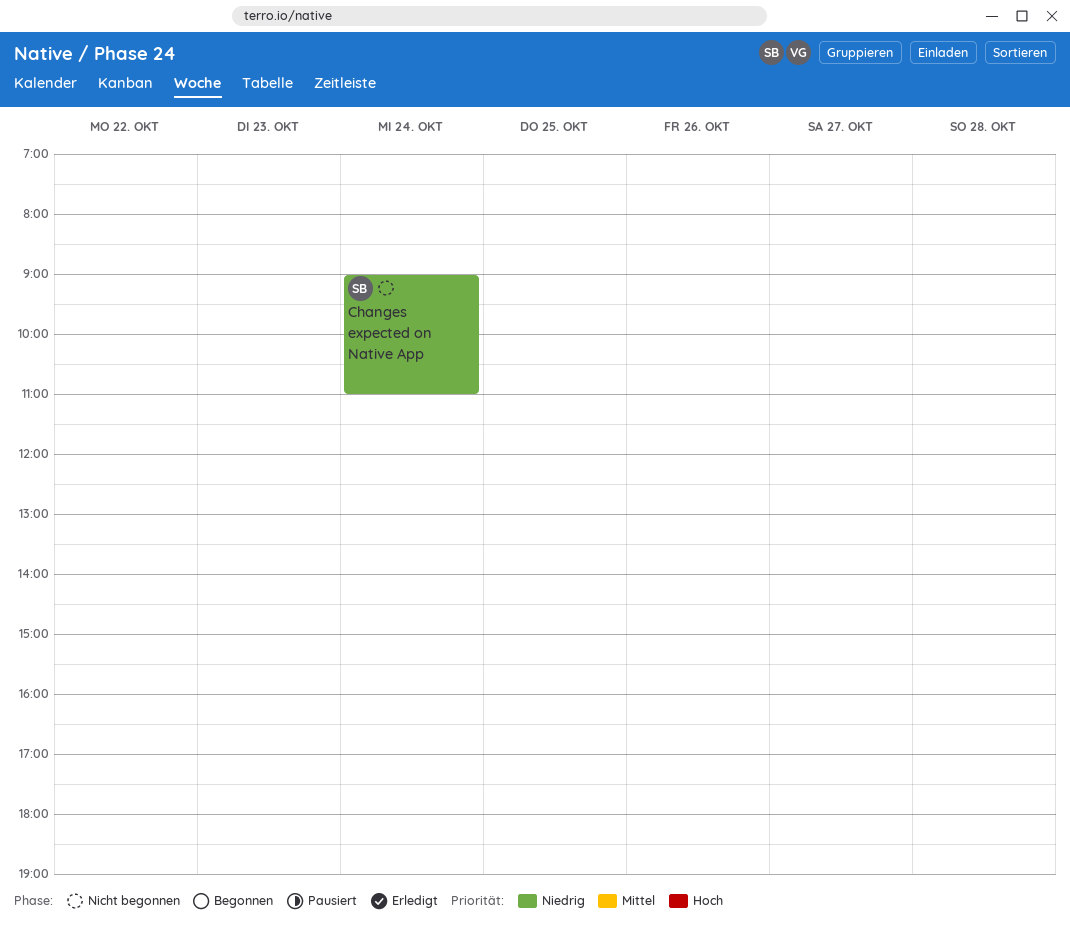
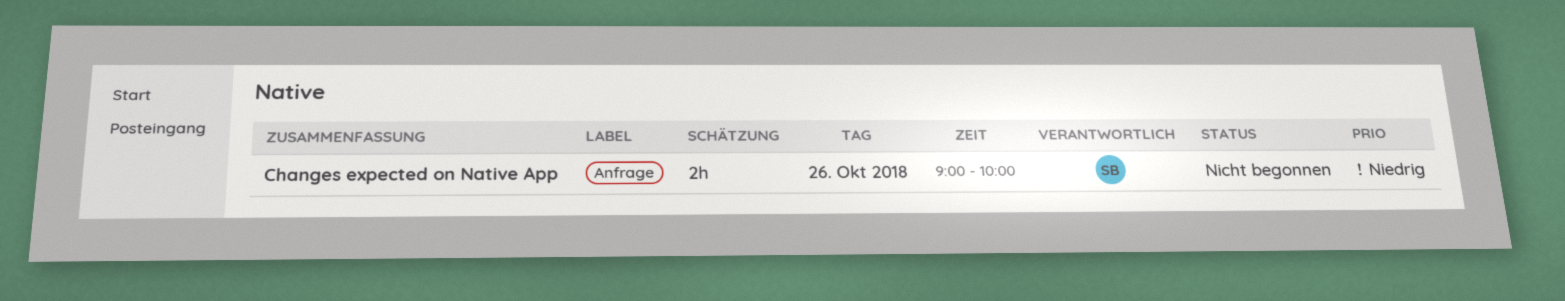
Changes expected on Native App, day: Oct 24 -> Oct 26
Changes expected on Native App, ends: 11:00 -> 10:00

